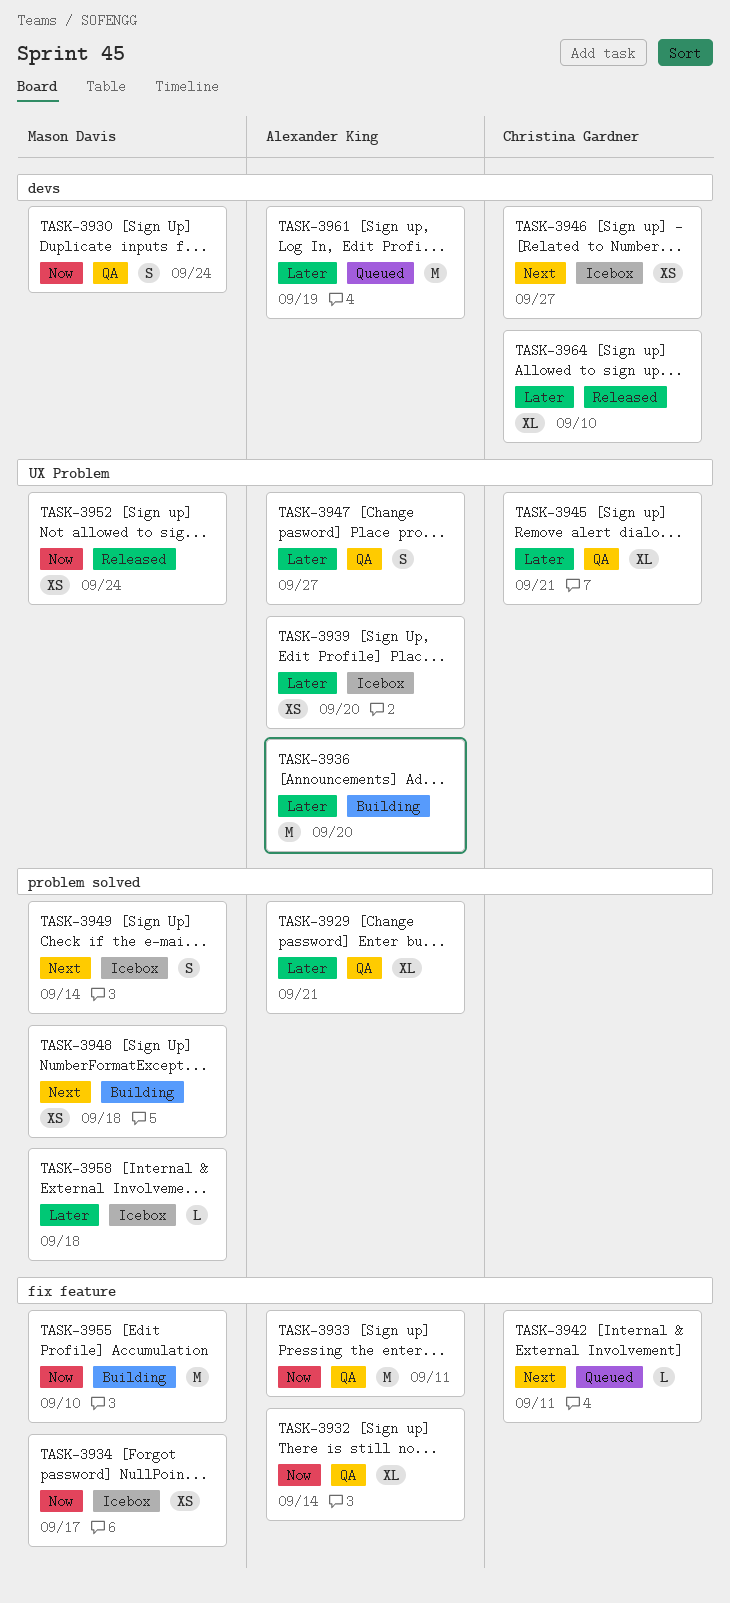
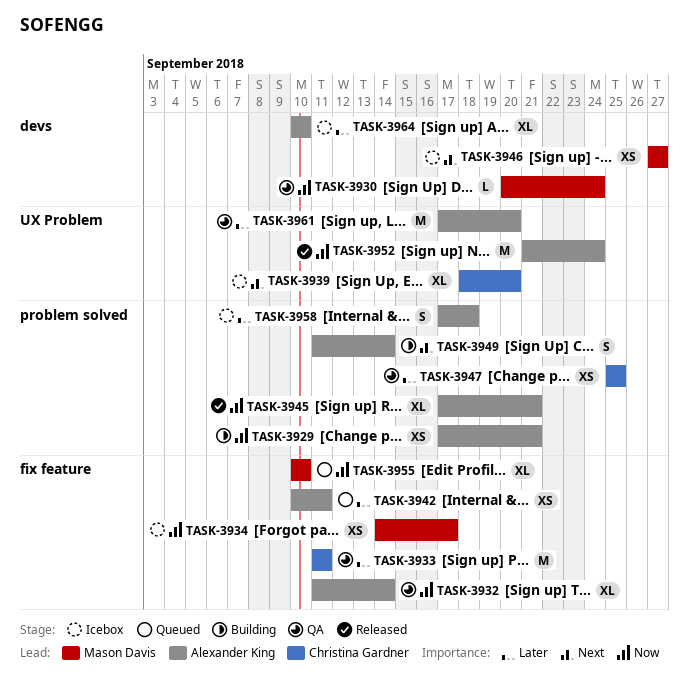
TASK-3929, status: QA -> Building
TASK-3929, priority: Later -> Now
TASK-3929, estimate: XL -> XS
TASK-3930, estimate: S -> L
TASK-3933, owner: Alexander King -> Christina Gardner
TASK-3933, priority: Now -> Later
TASK-3936: present -> none
TASK-3939, owner: Alexander King -> Christina Gardner
TASK-3939, priority: Later -> Next
TASK-3939, estimate: XS -> XL
TASK-3942, owner: Christina Gardner -> Alexander King
TASK-3942, priority: Next -> Later
TASK-3942, estimate: L -> XS
TASK-3945, status: QA -> Released
TASK-3945, owner: Christina Gardner -> Alexander King
TASK-3945, priority: Later -> Now
TASK-3945, label: UX Problem -> problem solved
TASK-3946, owner: Christina Gardner -> Mason Davis
TASK-3947, owner: Alexander King -> Christina Gardner
TASK-3947, label: UX Problem -> problem solved
TASK-3947, estimate: S -> XS
TASK-3947, due: Sep 27 -> Sep 25
TASK-3948: present -> none
TASK-3949, status: Icebox -> Building
TASK-3949, owner: Mason Davis -> Alexander King
TASK-3952, owner: Mason Davis -> Alexander King
TASK-3952, estimate: XS -> M
TASK-3955, status: Building -> Queued
TASK-3955, estimate: M -> XL
TASK-3958, owner: Mason Davis -> Alexander King
TASK-3958, estimate: L -> S
TASK-3961, status: Queued -> QA
TASK-3961, label: devs -> UX Problem
TASK-3961, due: Sep 19 -> Sep 20
TASK-3964, status: Released -> Icebox
TASK-3964, owner: Christina Gardner -> Alexander King

